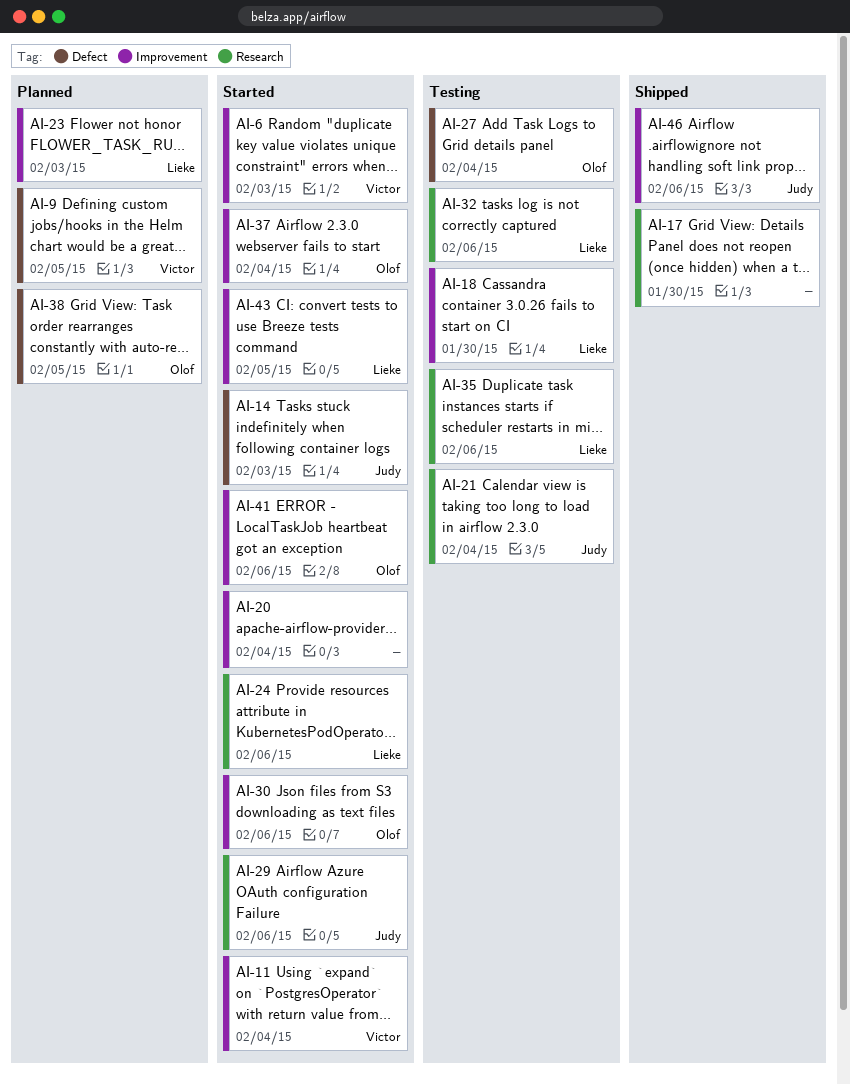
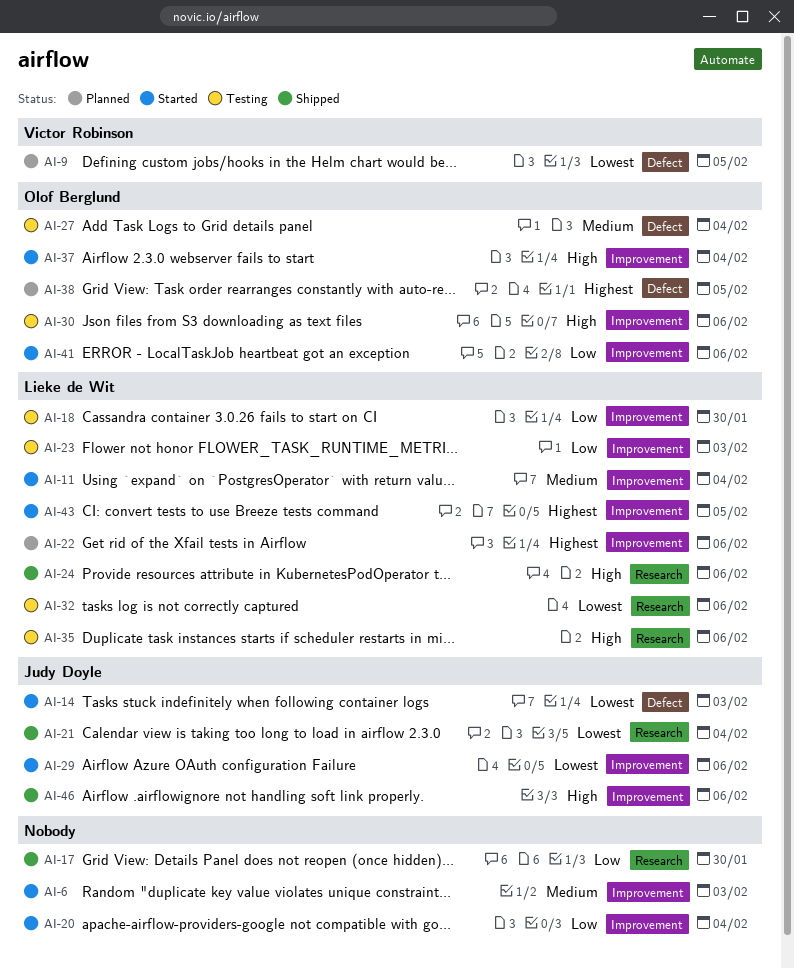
AI-6, owner: Victor Robinson -> none
AI-11, owner: Victor Robinson -> Lieke de Wit
AI-21, status: Testing -> Shipped
AI-22: none -> present
AI-23, status: Planned -> Testing
AI-24, status: Started -> Shipped
AI-29, label: Research -> Improvement
AI-30, status: Started -> Testing

